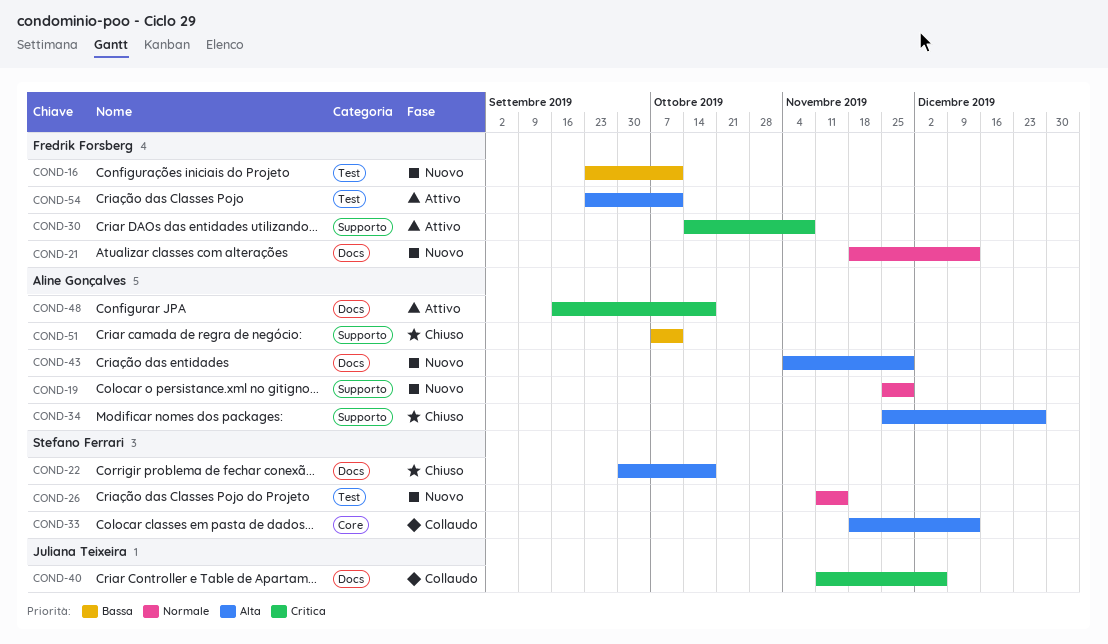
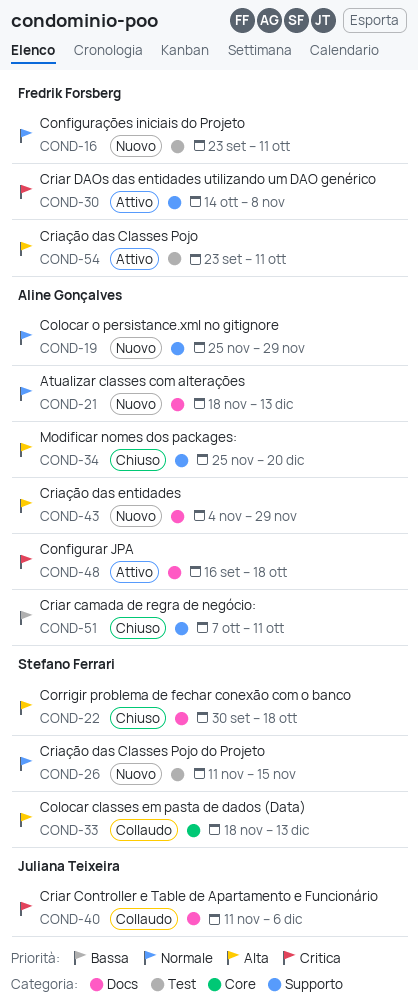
COND-16, priority: Bassa -> Normale
COND-21, owner: Fredrik Forsberg -> Aline Gonçalves
COND-34, due: Dec 27 -> Dec 20

